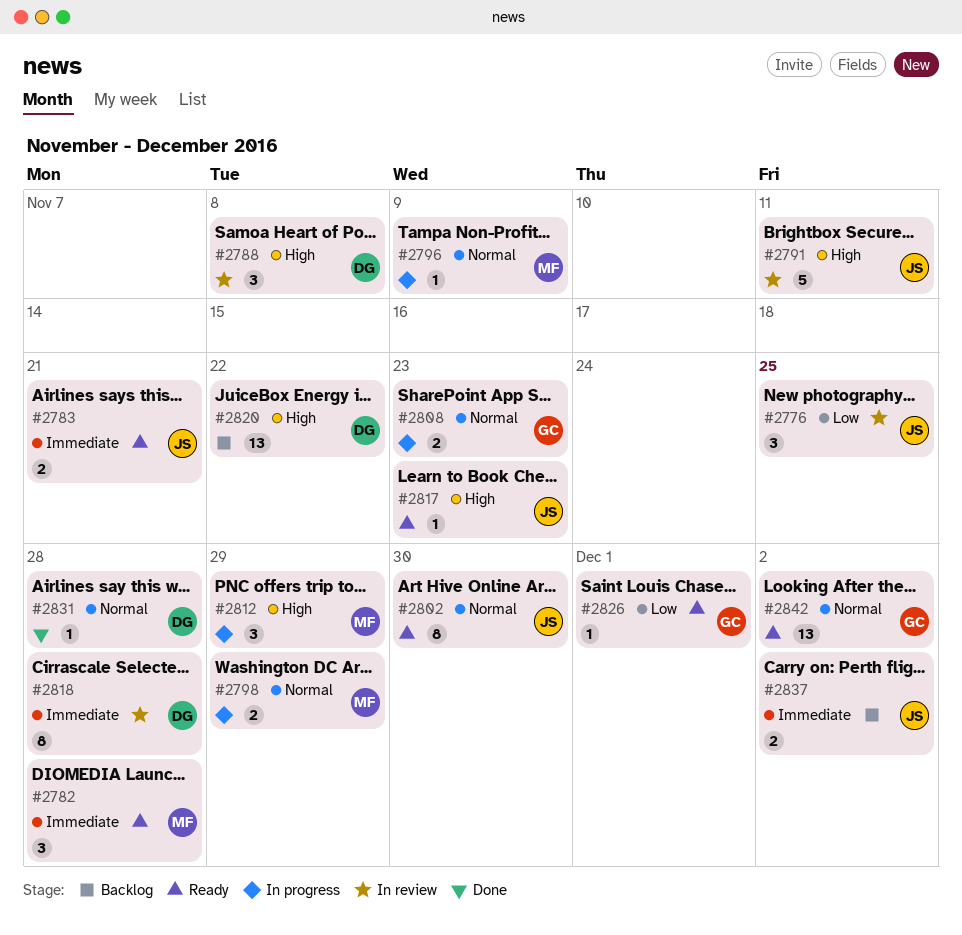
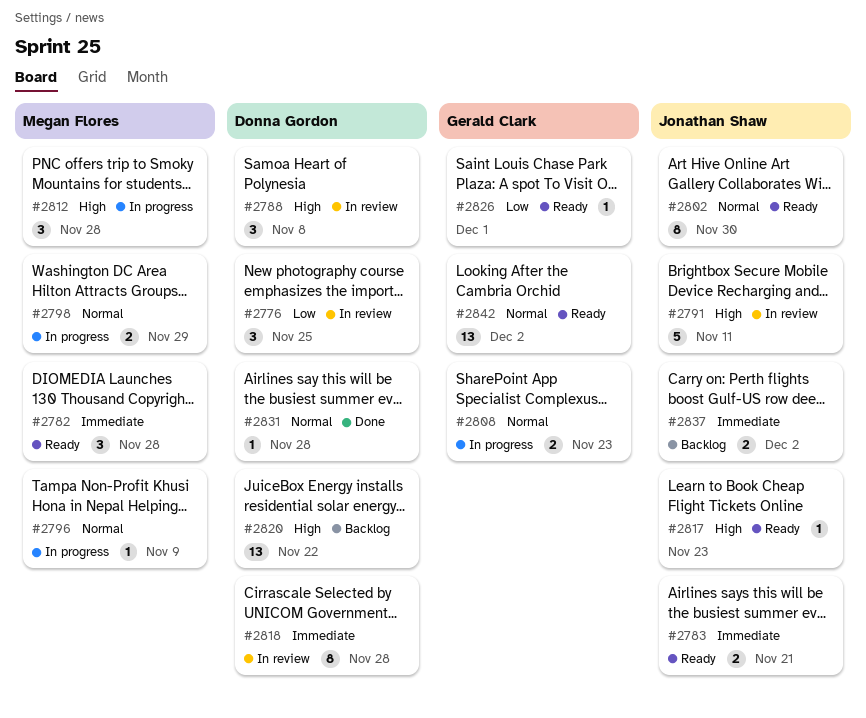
#2776, owner: Jonathan Shaw -> Donna Gordon
#2812, due: Nov 29 -> Nov 28

